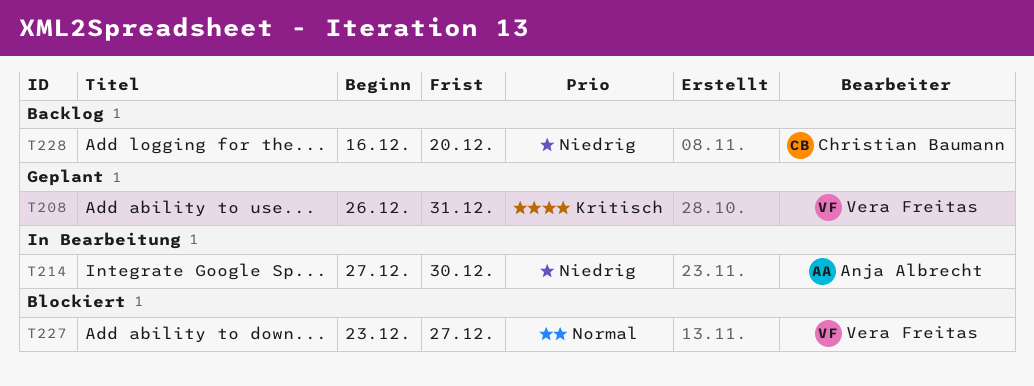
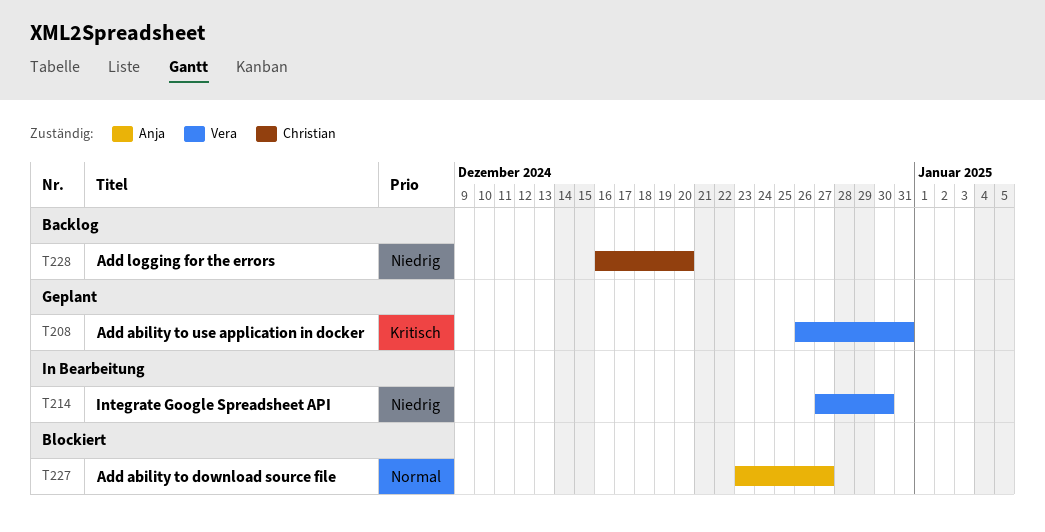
T214, owner: Anja Albrecht -> Vera Freitas
T227, owner: Vera Freitas -> Anja Albrecht

